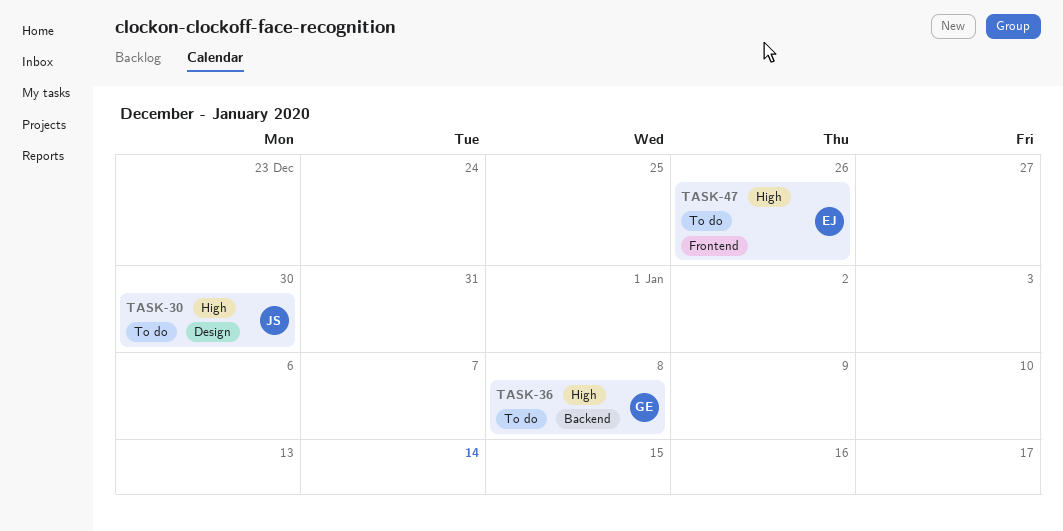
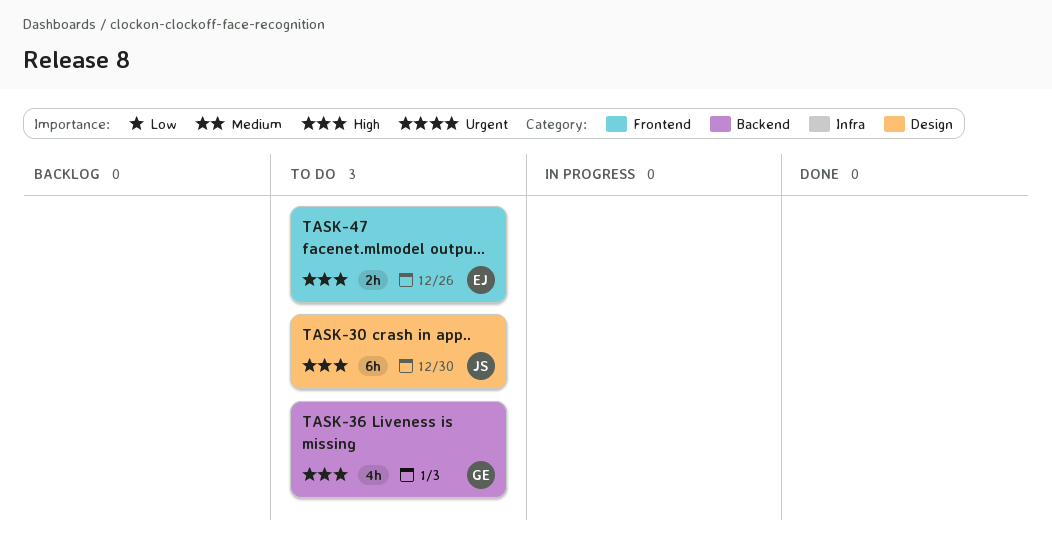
TASK-36, due: Jan 8 -> Jan 3

